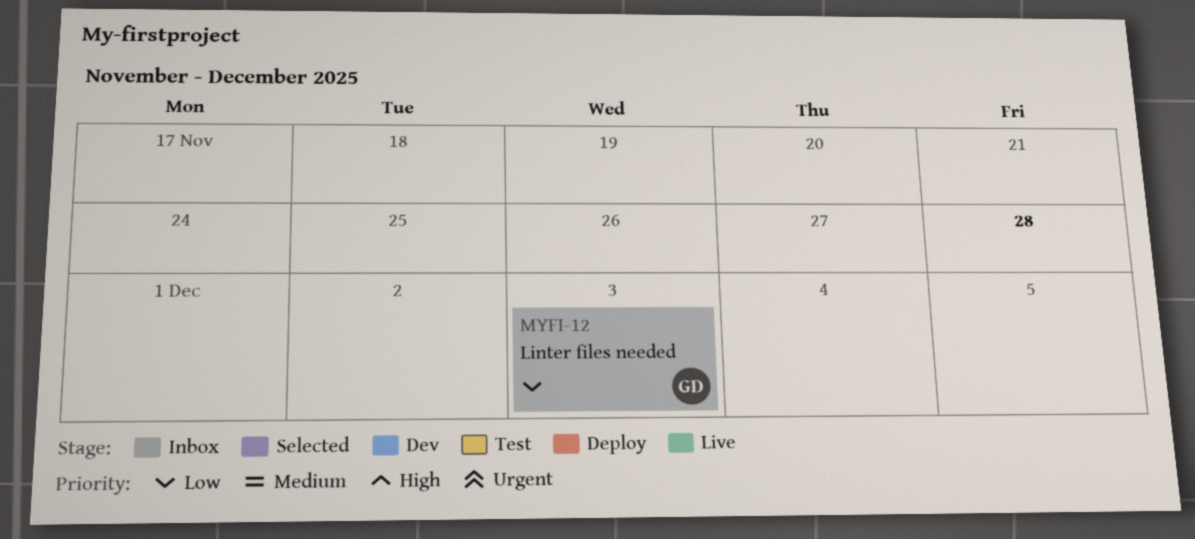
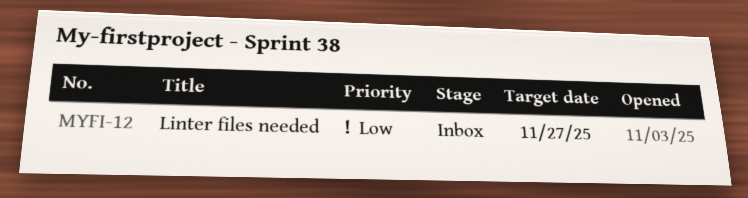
MYFI-12, due: Dec 3 -> Nov 27

